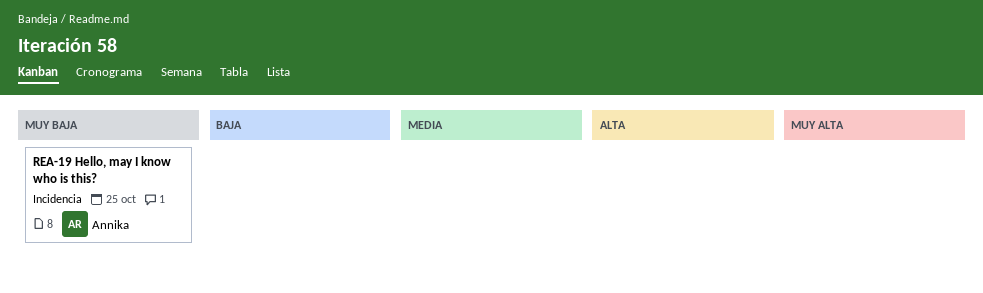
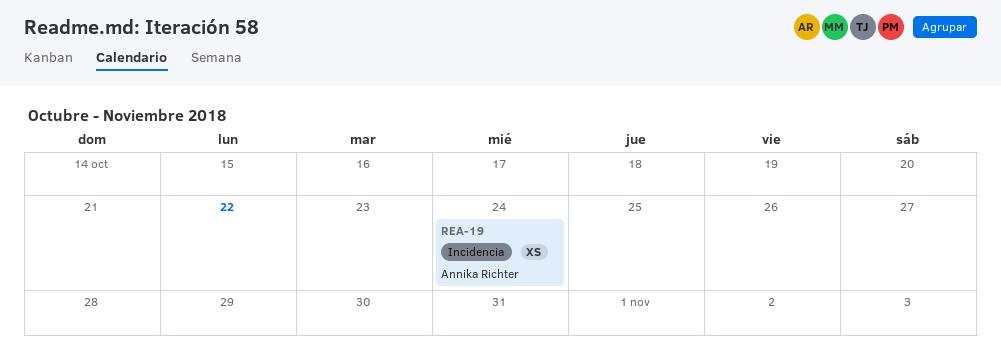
REA-19, due: Oct 25 -> Oct 24

